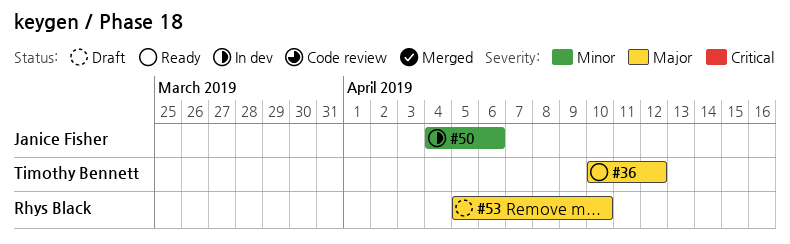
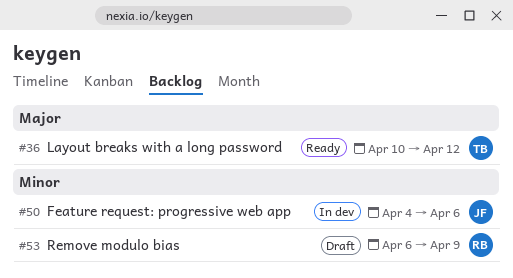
#53, priority: Major -> Minor
#53, start: Apr 5 -> Apr 6
#53, due: Apr 10 -> Apr 9

